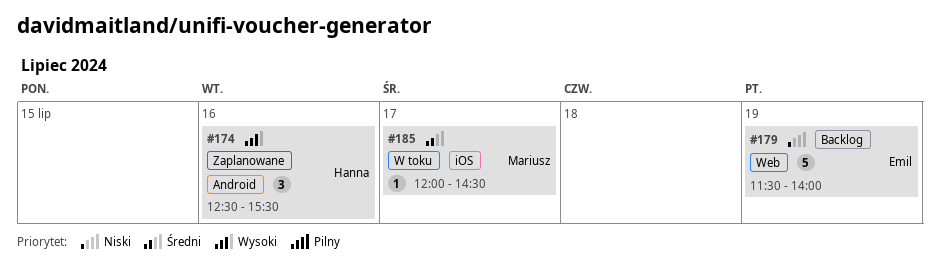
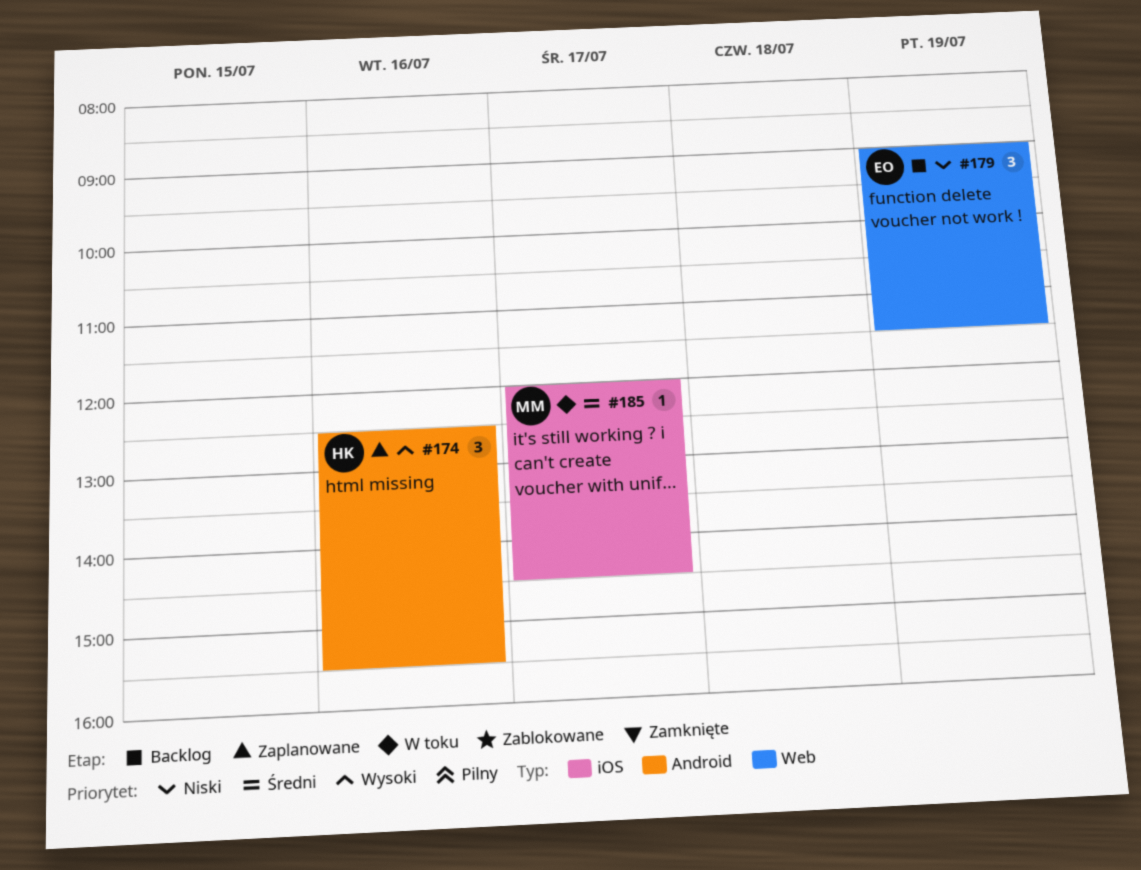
#179, estimate: 5 -> 3
#179, begins: 11:30 -> 09:00
#179, ends: 14:00 -> 11:30

